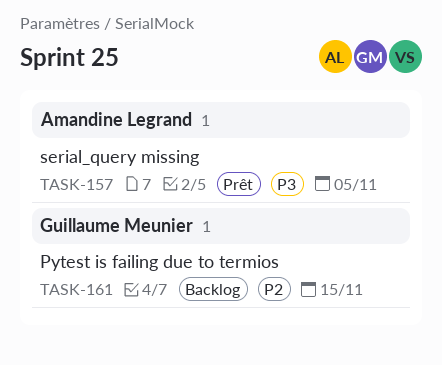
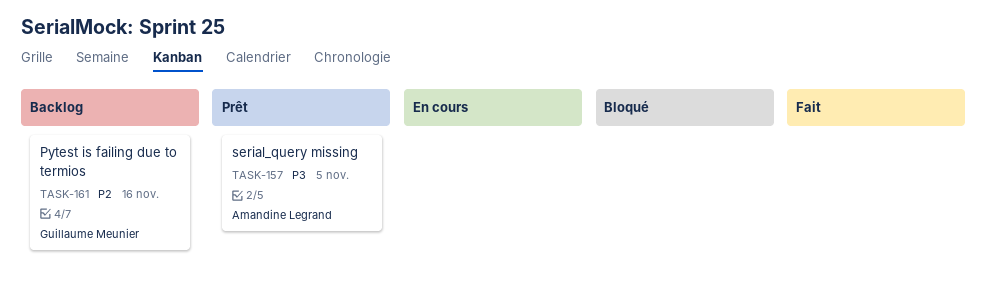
TASK-161, due: Nov 15 -> Nov 16

